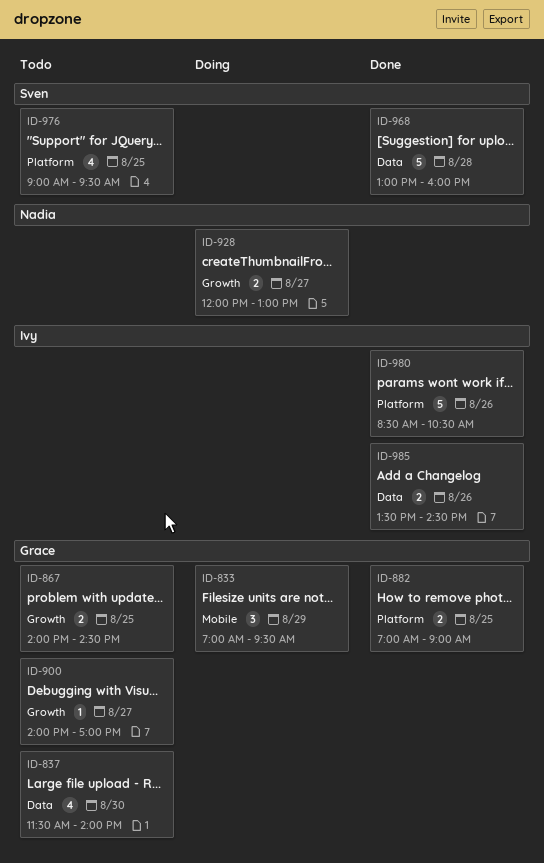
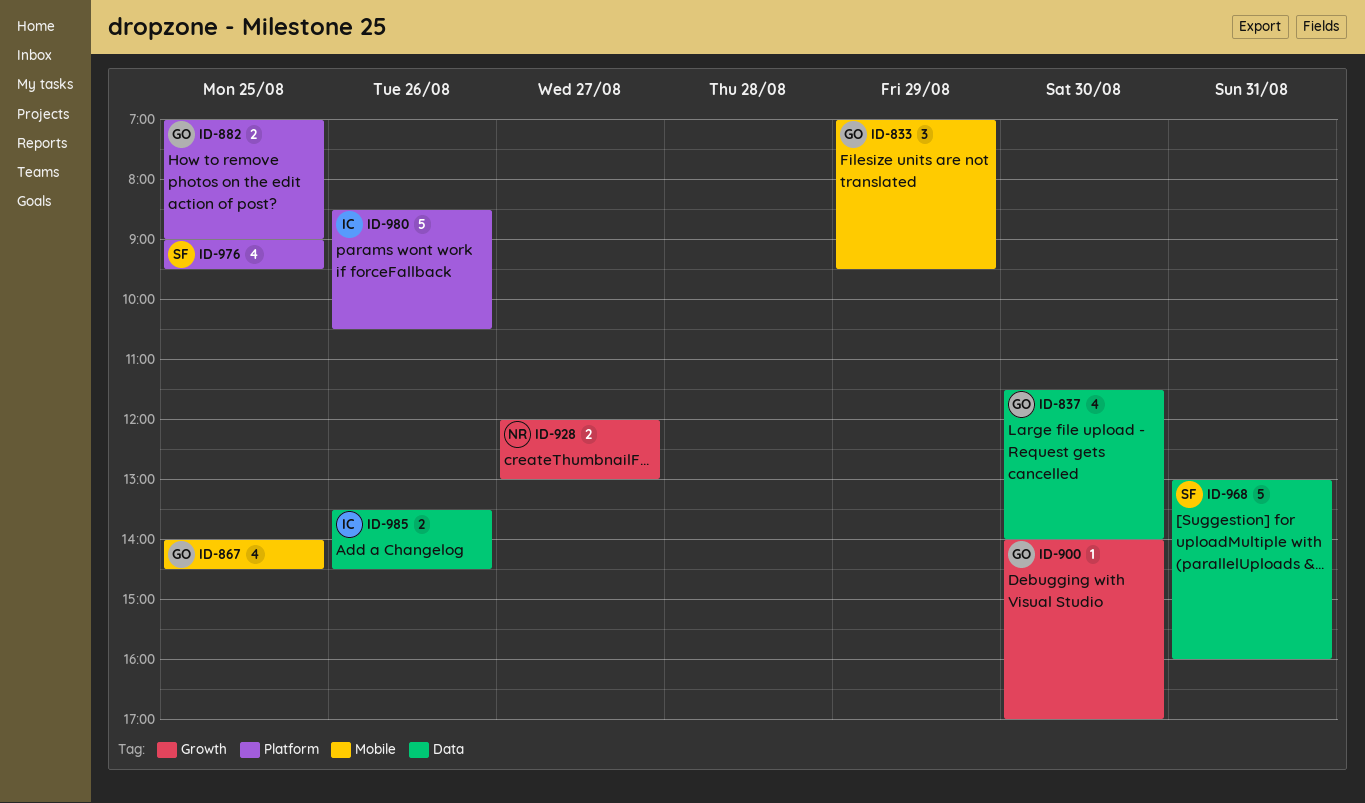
ID-867, label: Growth -> Mobile
ID-867, estimate: 2 -> 4
ID-900, day: Aug 27 -> Aug 30
ID-968, day: Aug 28 -> Aug 31

